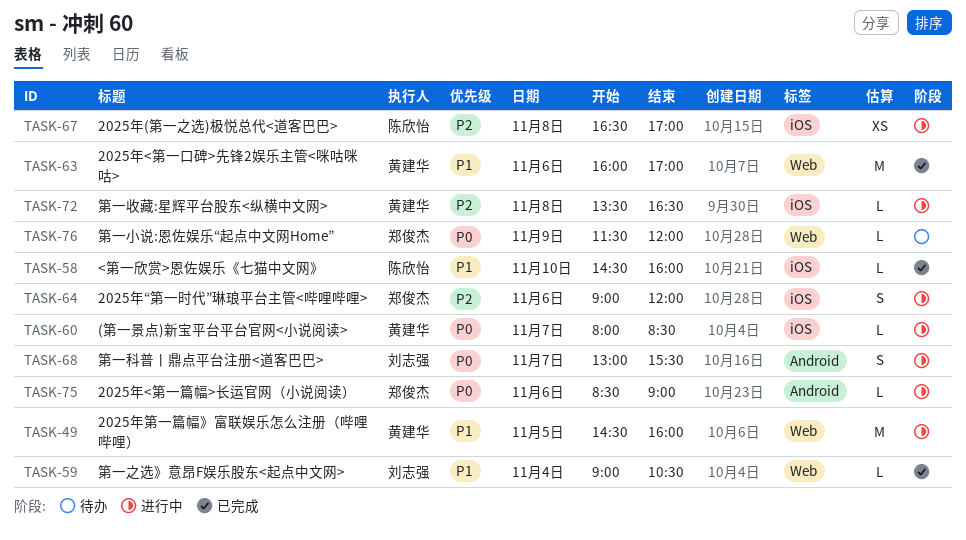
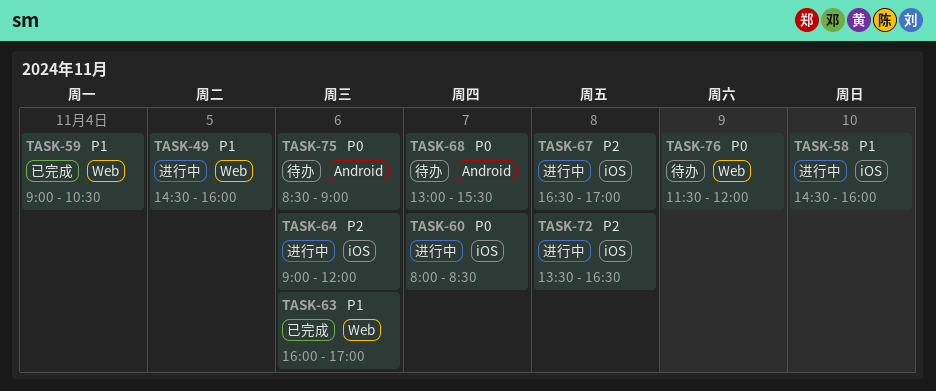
TASK-58, status: 已完成 -> 进行中
TASK-68, status: 进行中 -> 待办
TASK-75, status: 进行中 -> 待办

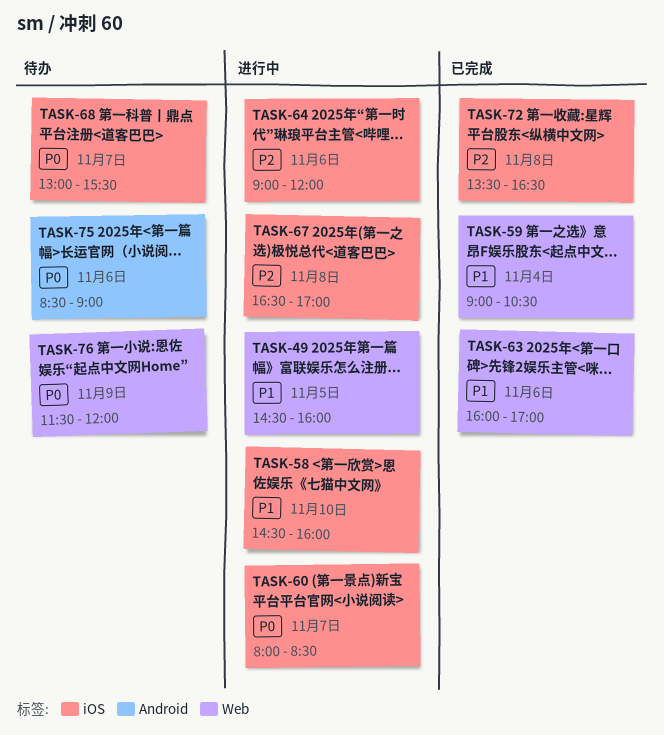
TASK-68, label: Android -> iOS
TASK-72, status: 进行中 -> 已完成

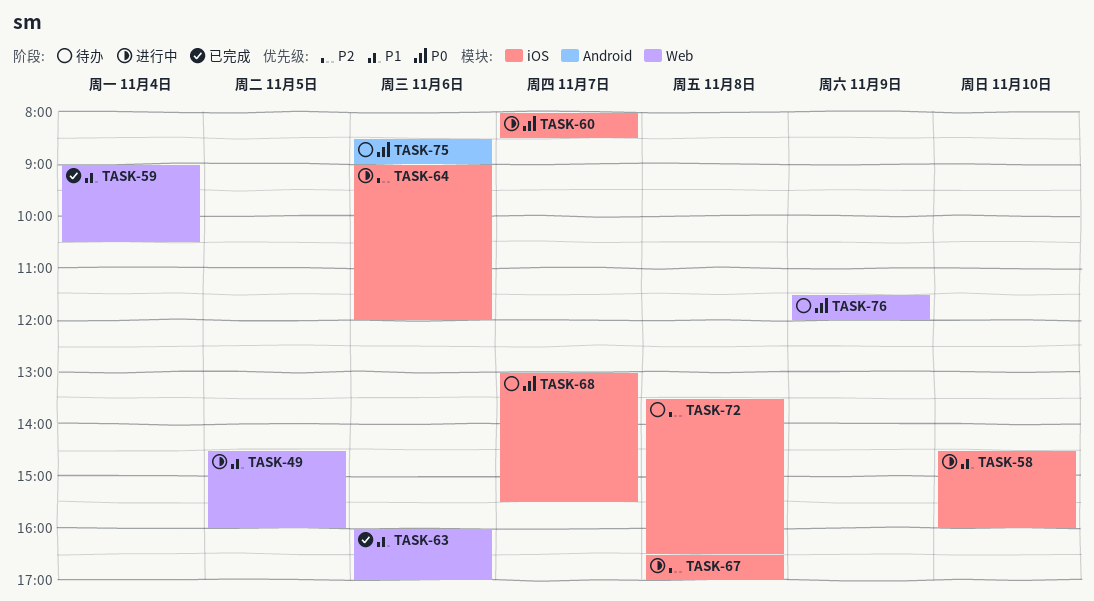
TASK-72, status: 已完成 -> 待办

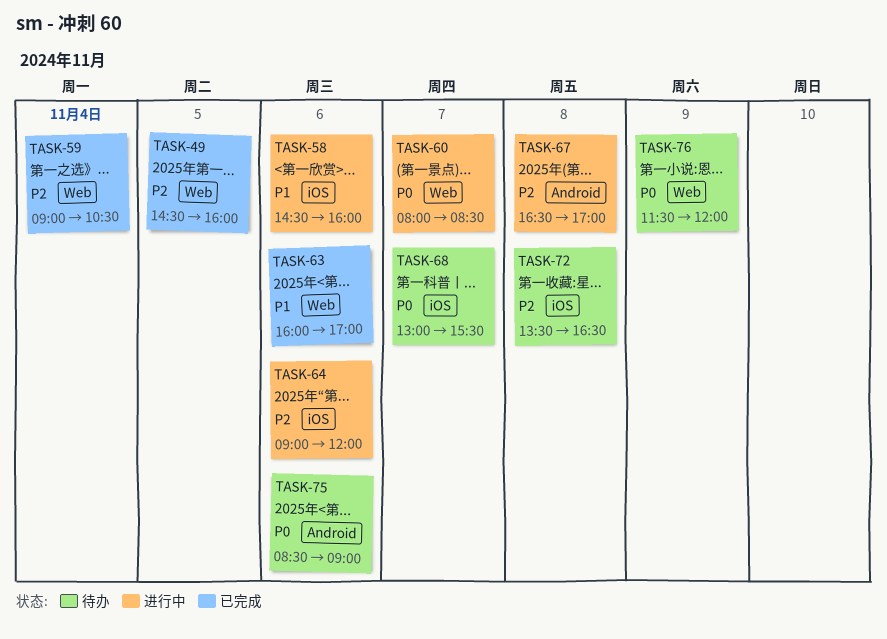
TASK-49, status: 进行中 -> 已完成
TASK-49, priority: P1 -> P2
TASK-58, day: Nov 10 -> Nov 6
TASK-59, priority: P1 -> P2
TASK-60, label: iOS -> Web
TASK-67, label: iOS -> Android

